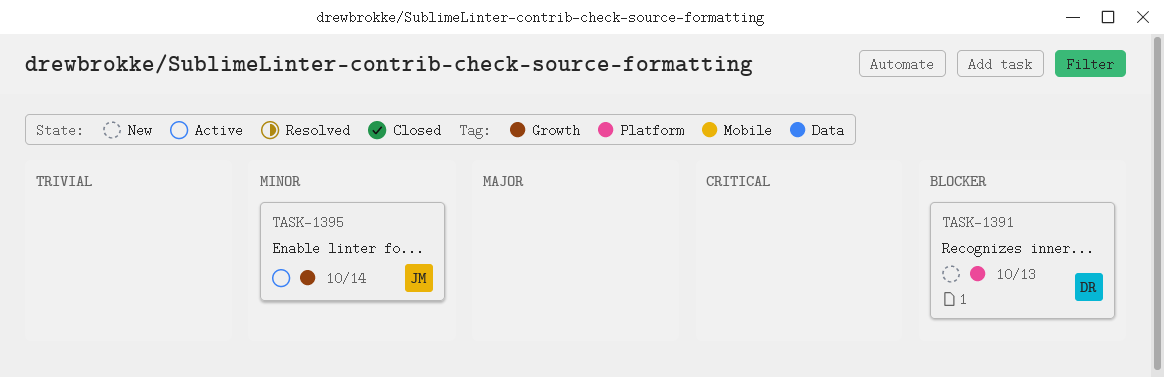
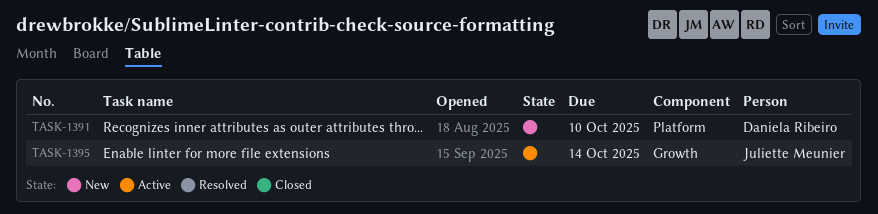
TASK-1391, due: Oct 13 -> Oct 10

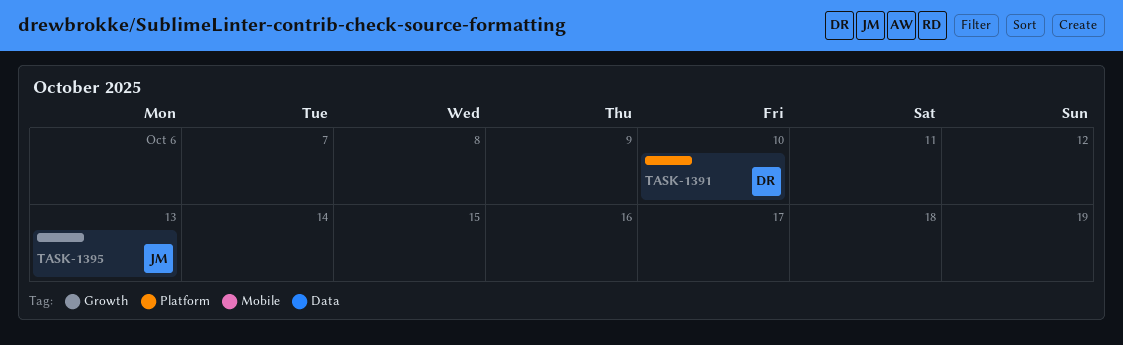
TASK-1395, due: Oct 14 -> Oct 13

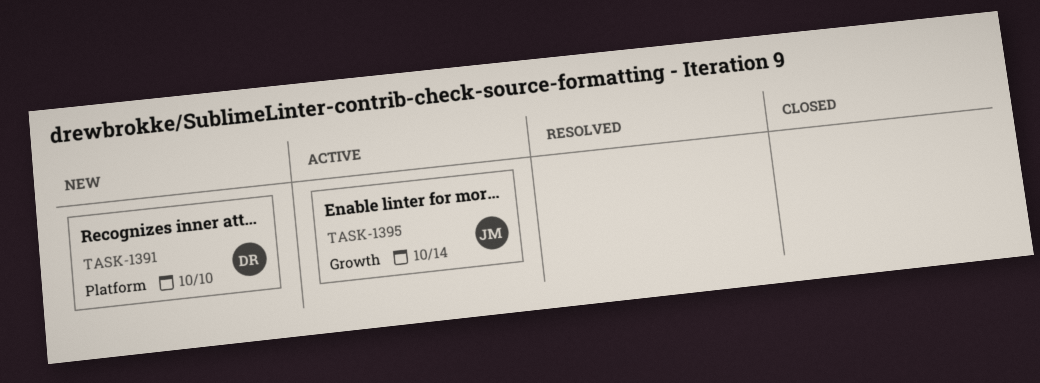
TASK-1395, due: Oct 13 -> Oct 14

